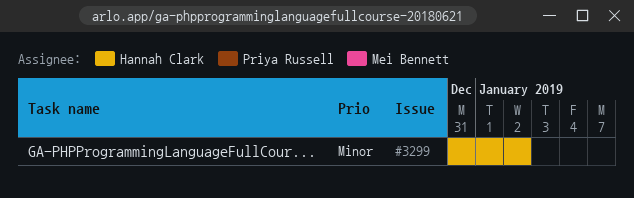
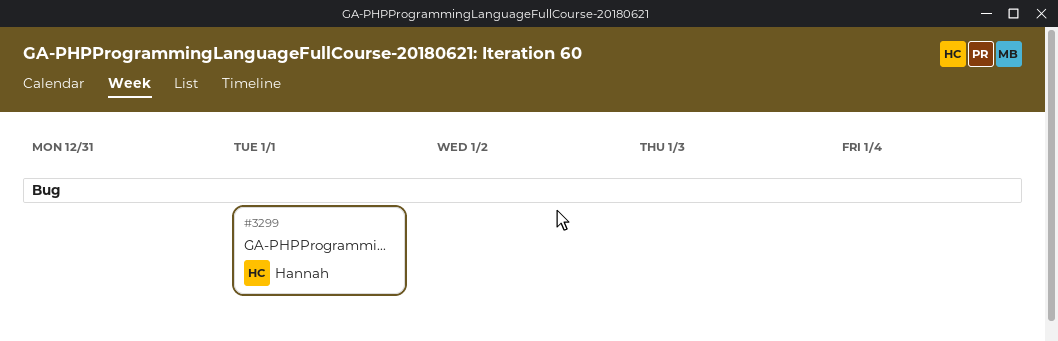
#3299, due: Jan 2 -> Jan 1

